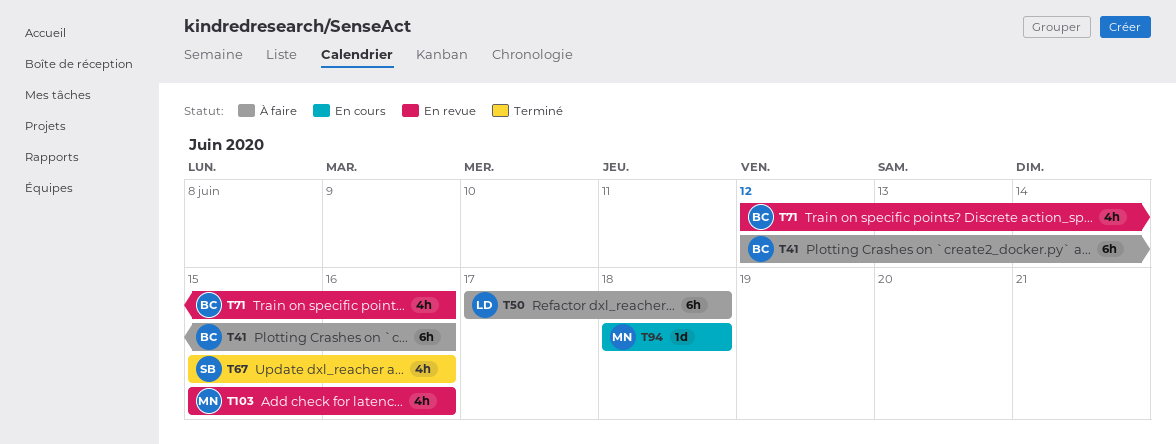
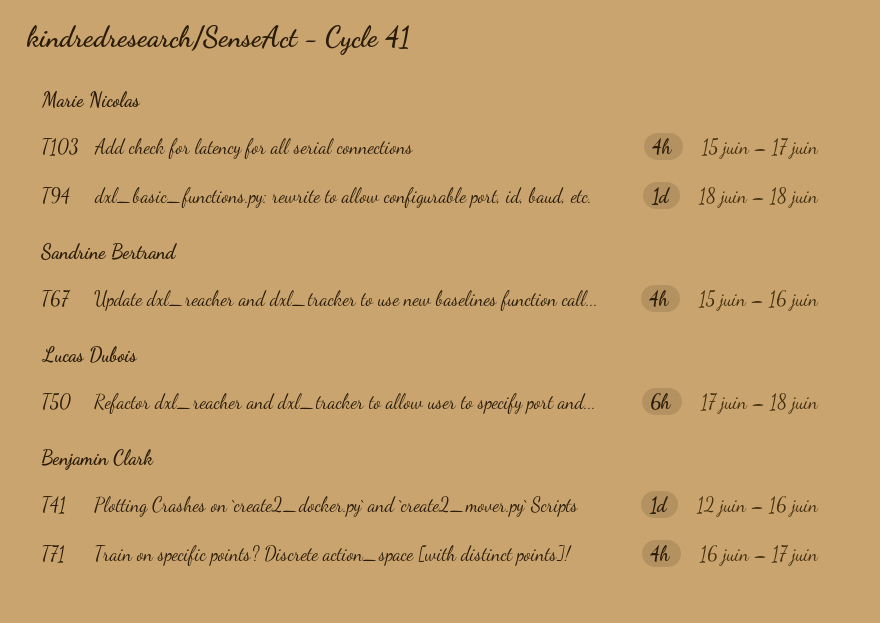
T41, estimate: 6h -> 1d
T71, start: Jun 12 -> Jun 16
T71, due: Jun 16 -> Jun 17
T103, due: Jun 16 -> Jun 17

